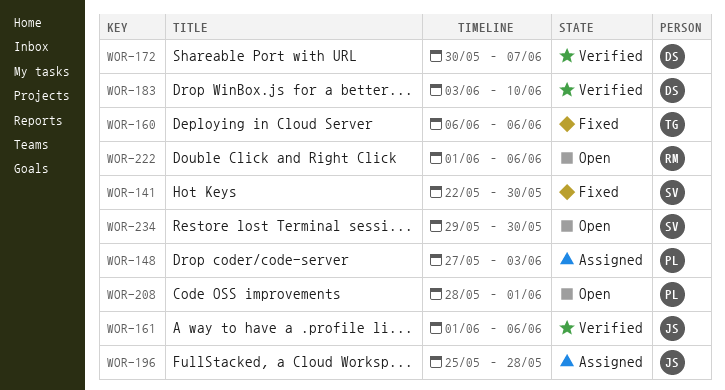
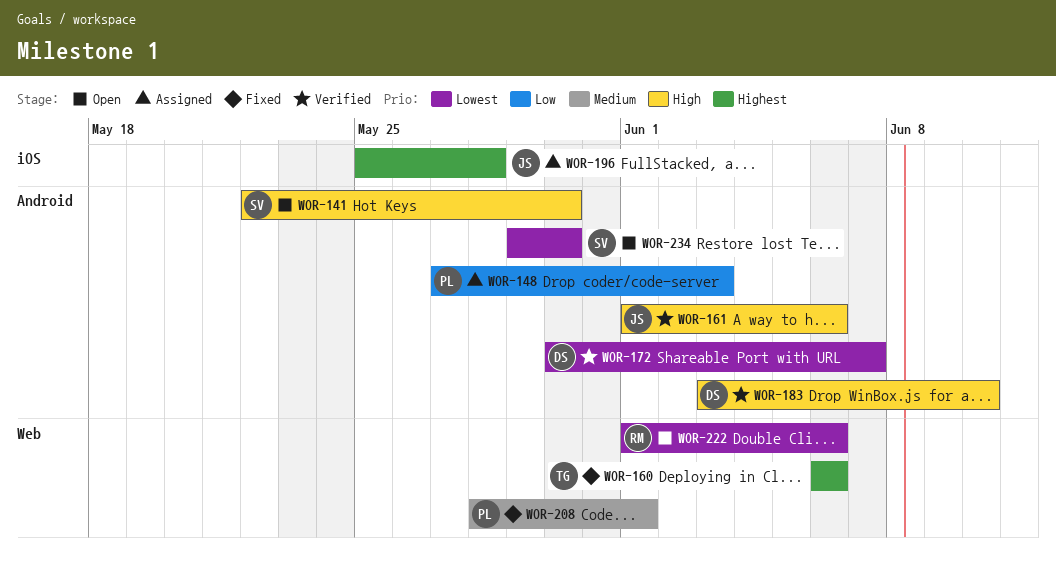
WOR-141, status: Fixed -> Open
WOR-208, status: Open -> Fixed

